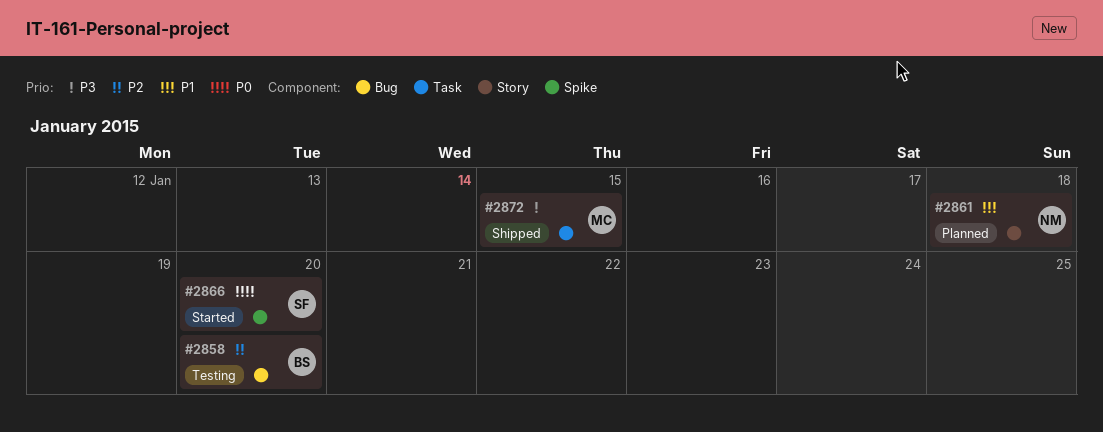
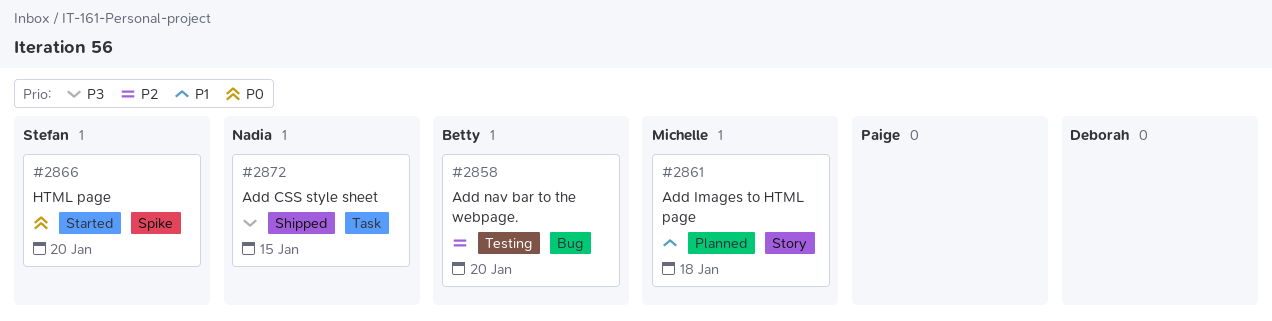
#2861, owner: Nadia -> Michelle
#2872, owner: Michelle -> Nadia

